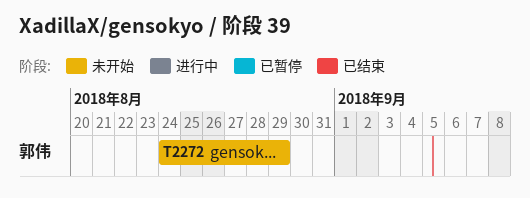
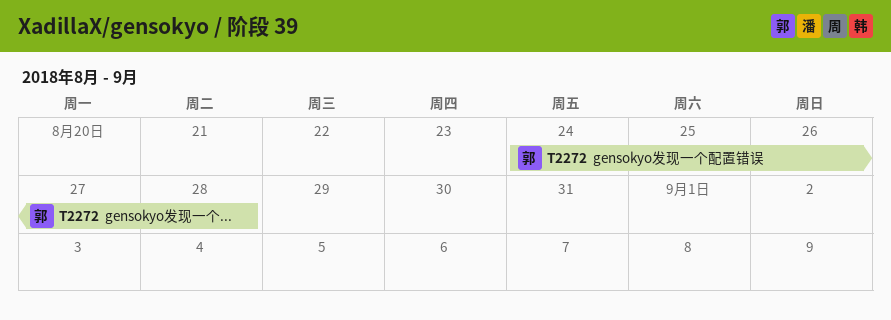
T2272, due: Aug 29 -> Aug 28

